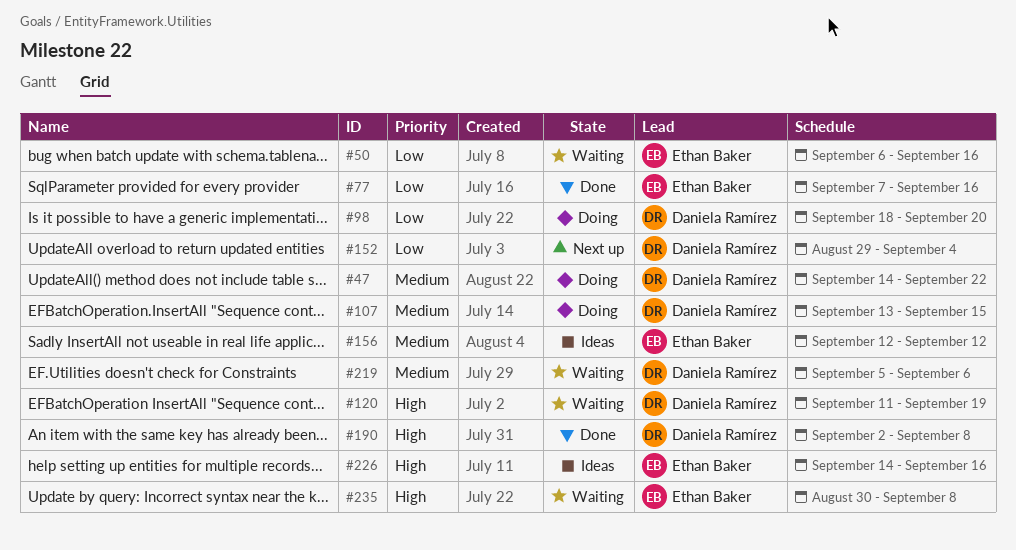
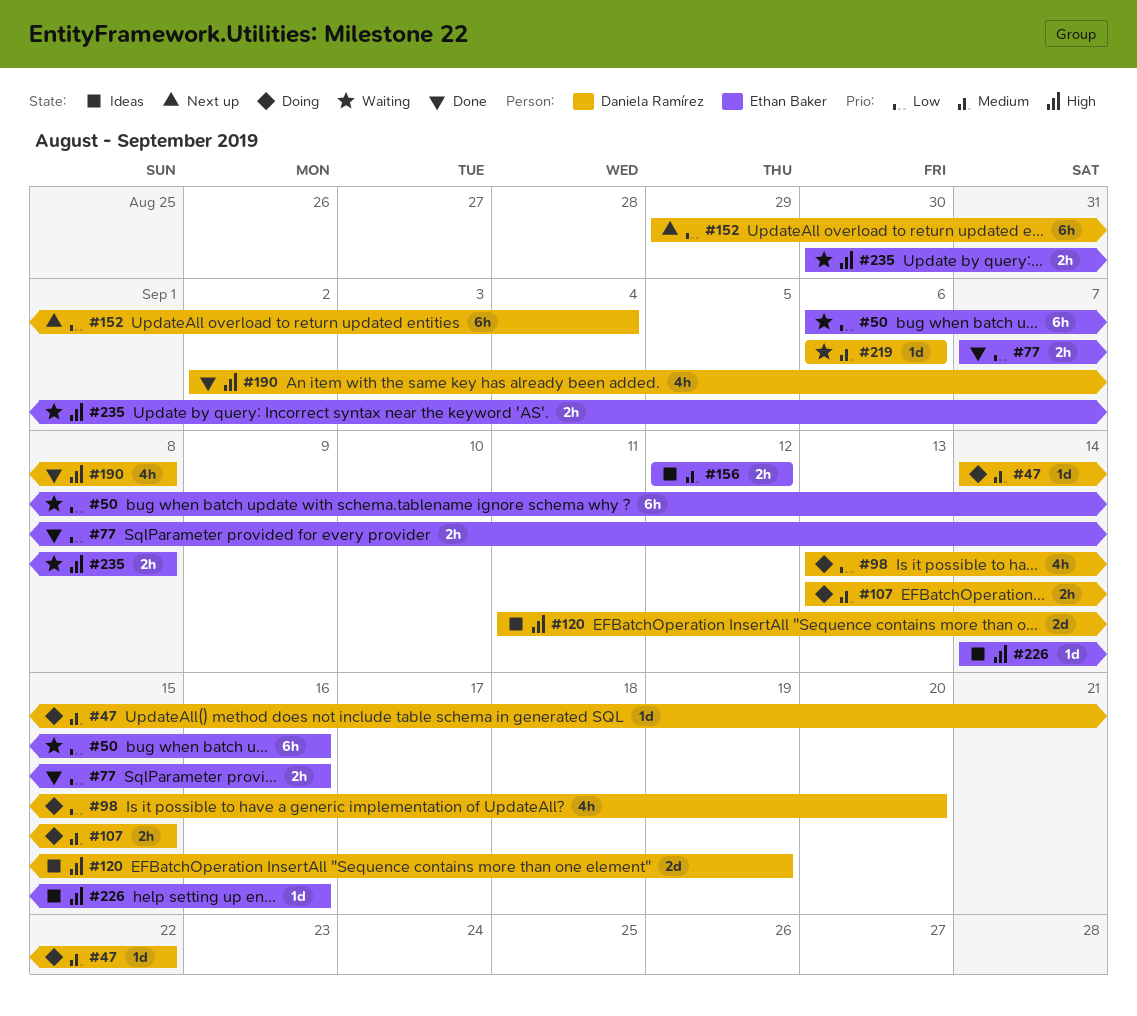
#98, start: Sep 18 -> Sep 13
#120, status: Waiting -> Ideas
#219, start: Sep 5 -> Sep 6

